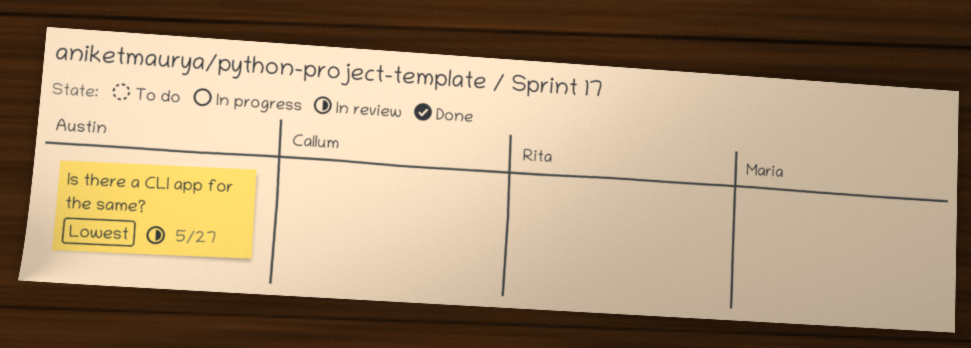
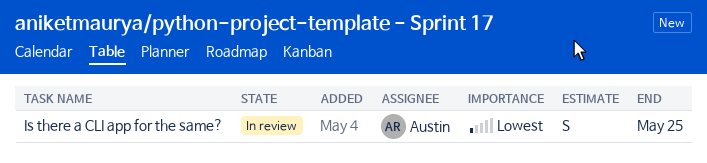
Is there a CLI app for the same?, due: May 27 -> May 25

